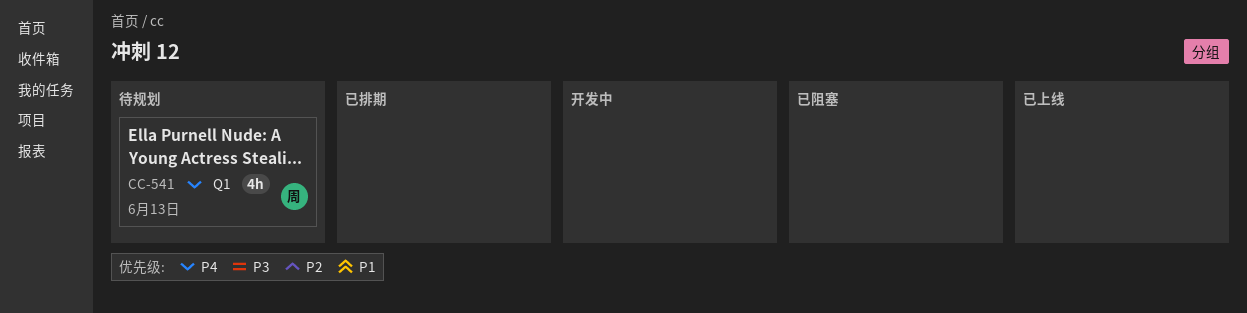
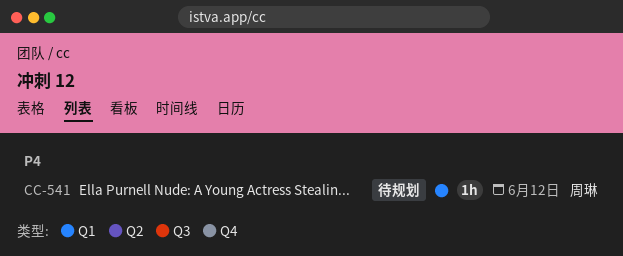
CC-541, estimate: 4h -> 1h
CC-541, due: Jun 13 -> Jun 12

